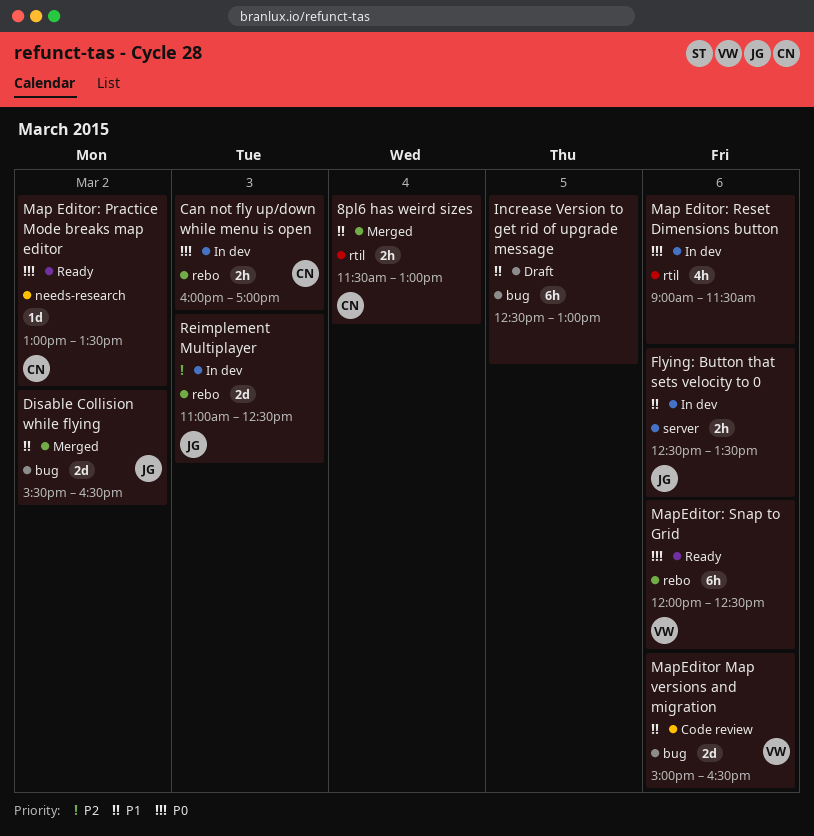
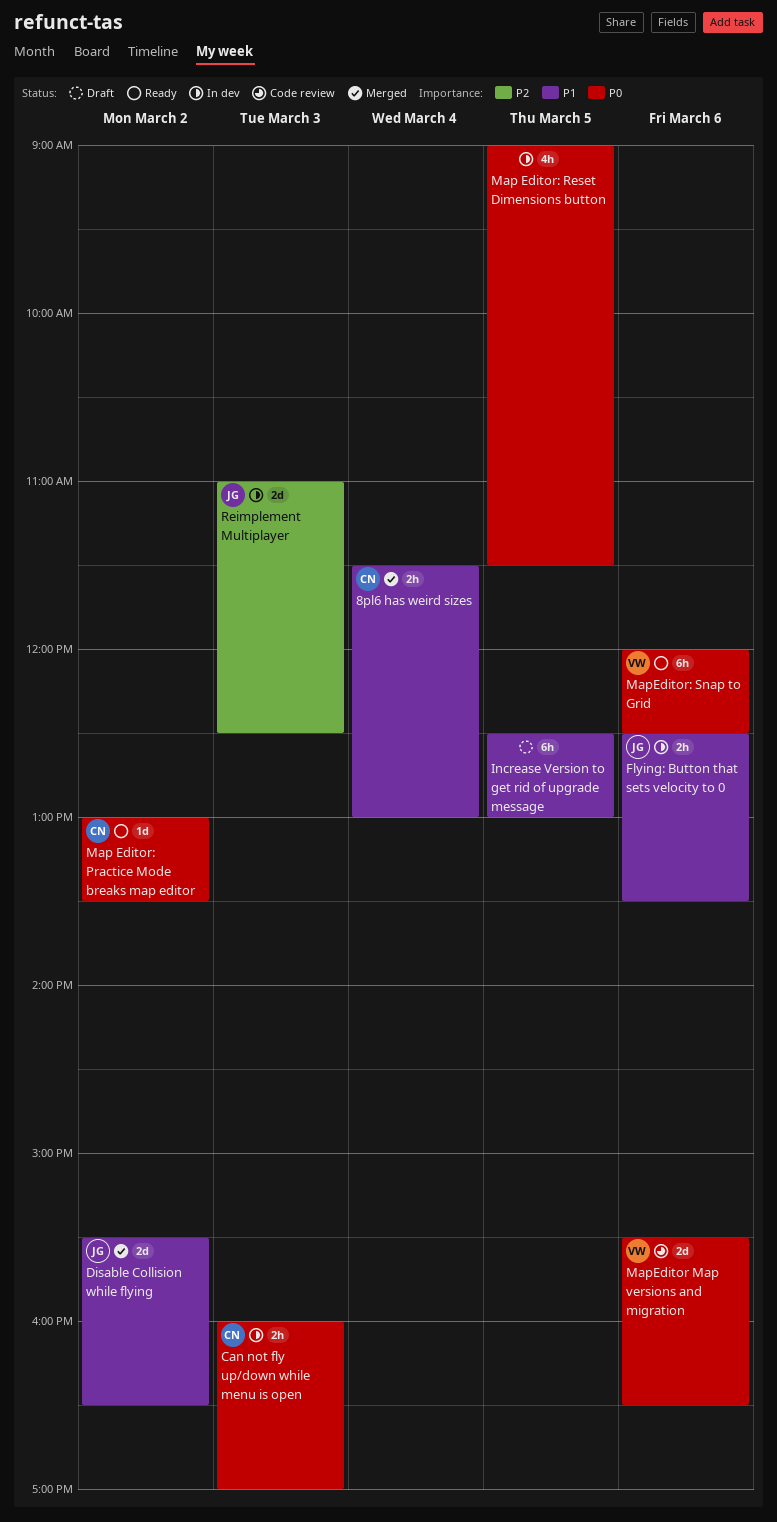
Map Editor: Reset Dimensions button, day: Mar 6 -> Mar 5
MapEditor Map versions and migration, priority: P1 -> P0
MapEditor Map versions and migration, begins: 15:00 -> 15:30

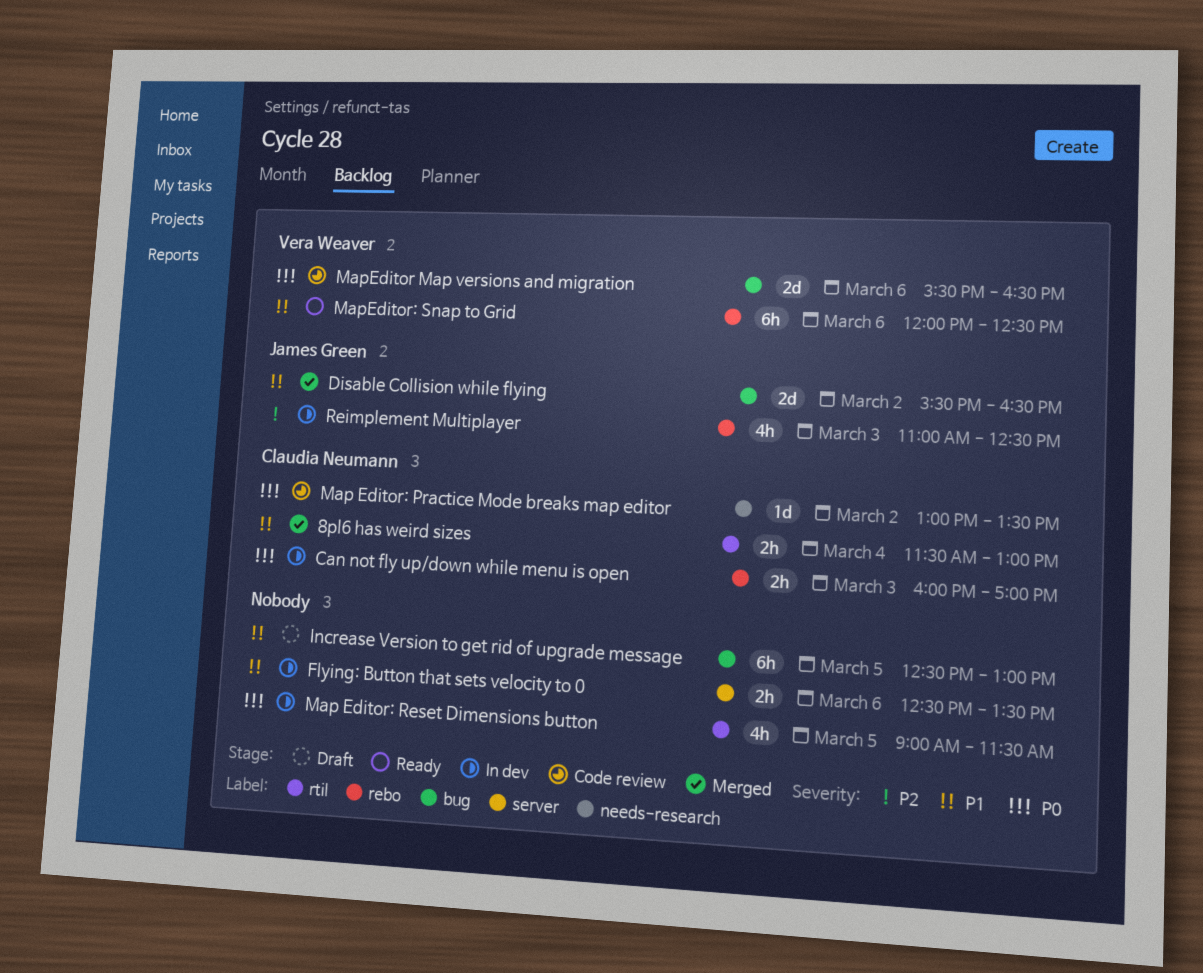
Flying: Button that sets velocity to 0, owner: James Green -> none
Map Editor: Practice Mode breaks map editor, status: Ready -> Code review
MapEditor: Snap to Grid, priority: P0 -> P1
Reimplement Multiplayer, estimate: 2d -> 4h

